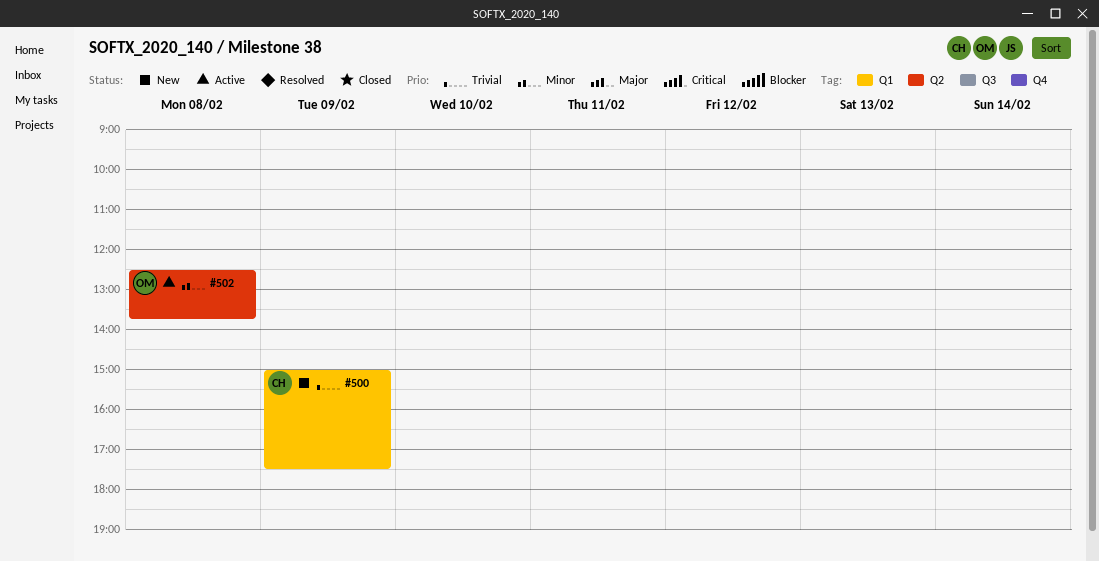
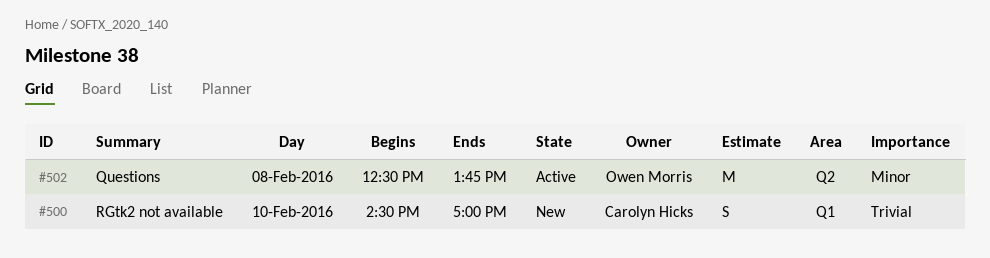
#500, day: Feb 9 -> Feb 10
#500, begins: 15:00 -> 14:30
#500, ends: 17:30 -> 17:00

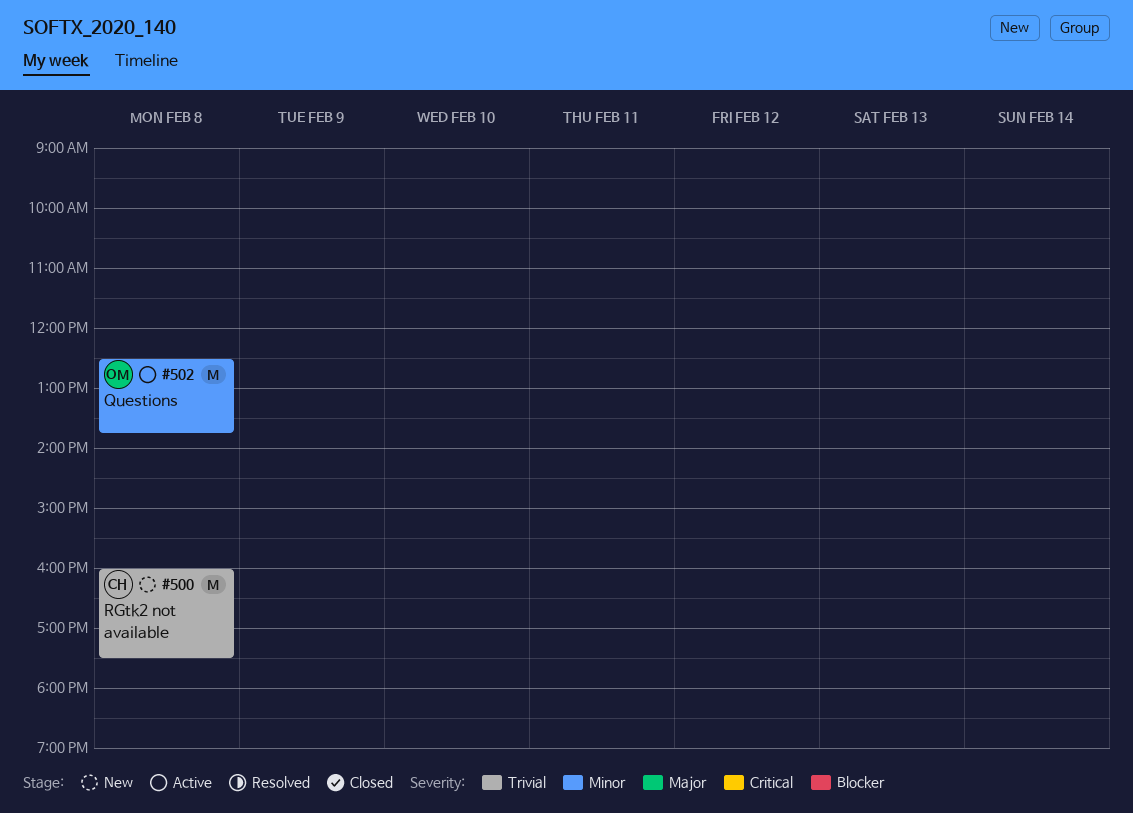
#500, estimate: S -> M
#500, day: Feb 10 -> Feb 8
#500, begins: 14:30 -> 16:00
#500, ends: 17:00 -> 17:30

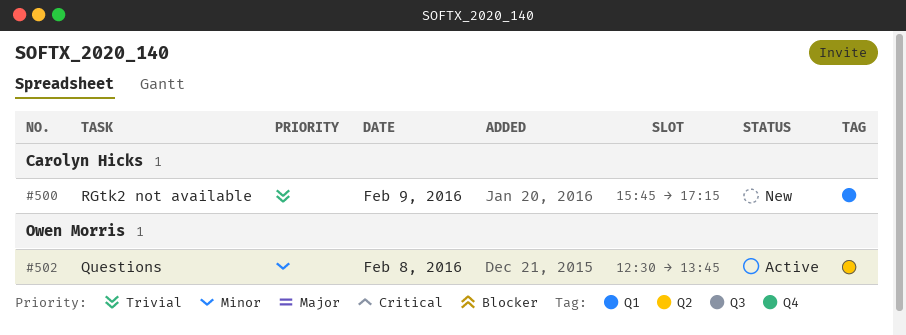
#500, day: Feb 8 -> Feb 9
#500, begins: 16:00 -> 15:45
#500, ends: 17:30 -> 17:15

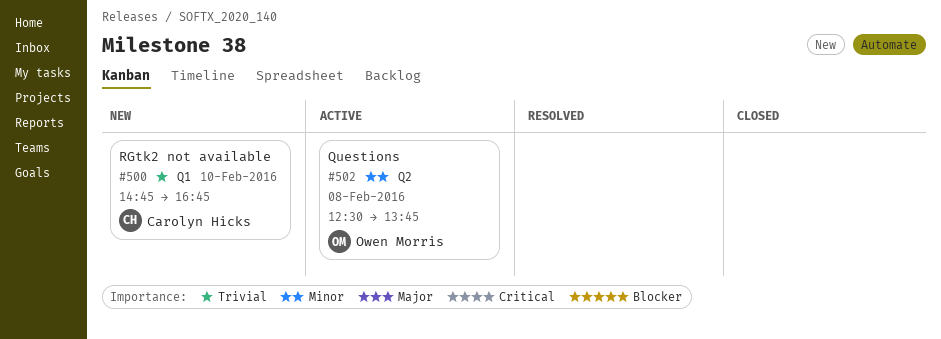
#500, day: Feb 9 -> Feb 10
#500, begins: 15:45 -> 14:45
#500, ends: 17:15 -> 16:45

